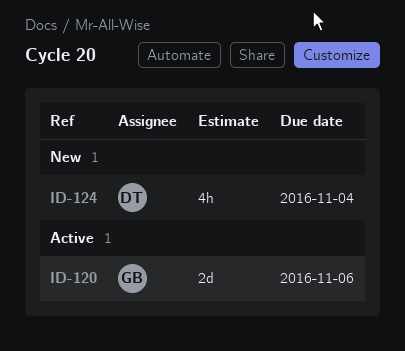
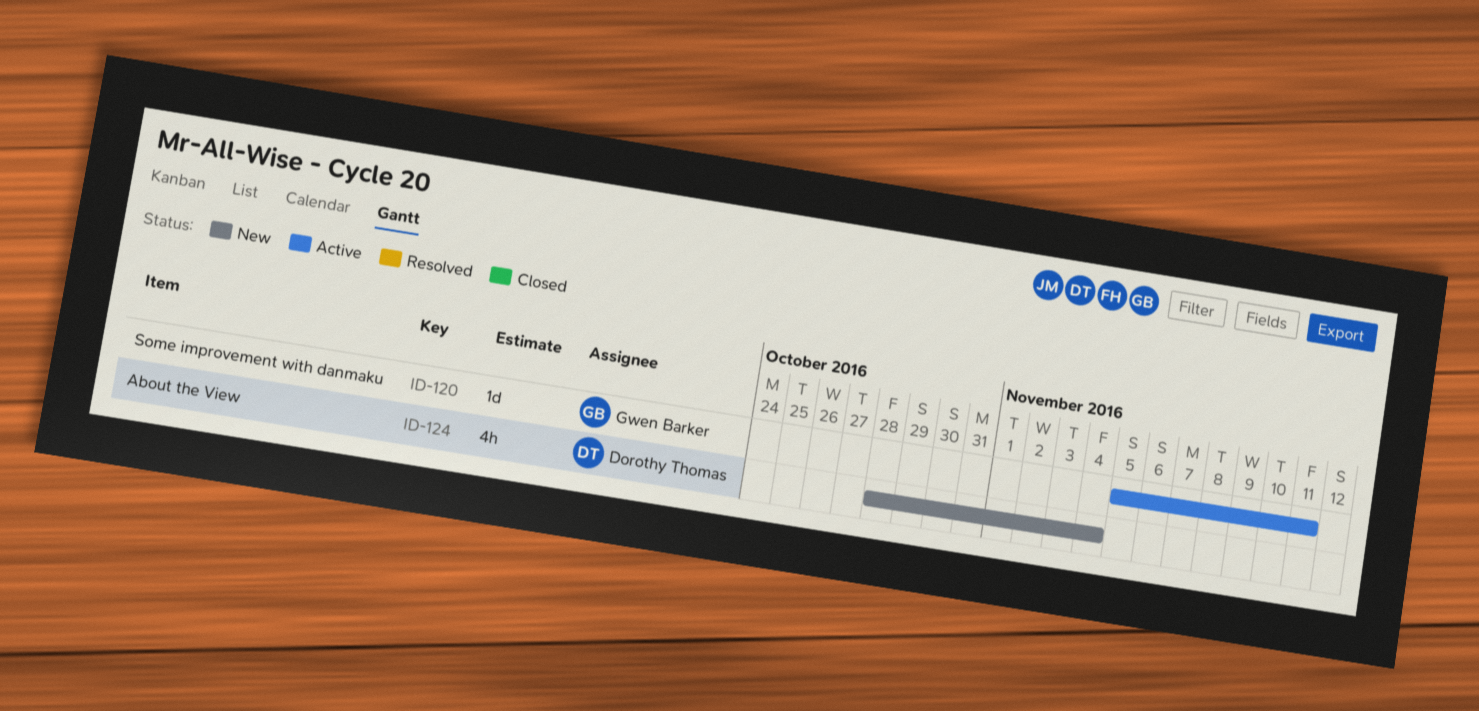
ID-120, estimate: 2d -> 1d
ID-120, due: Nov 6 -> Nov 11

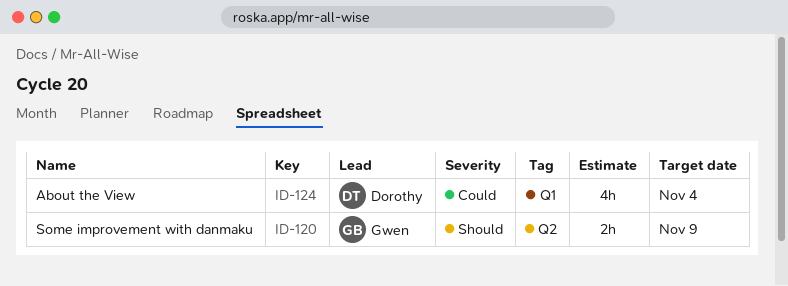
ID-120, estimate: 1d -> 2h
ID-120, due: Nov 11 -> Nov 9

